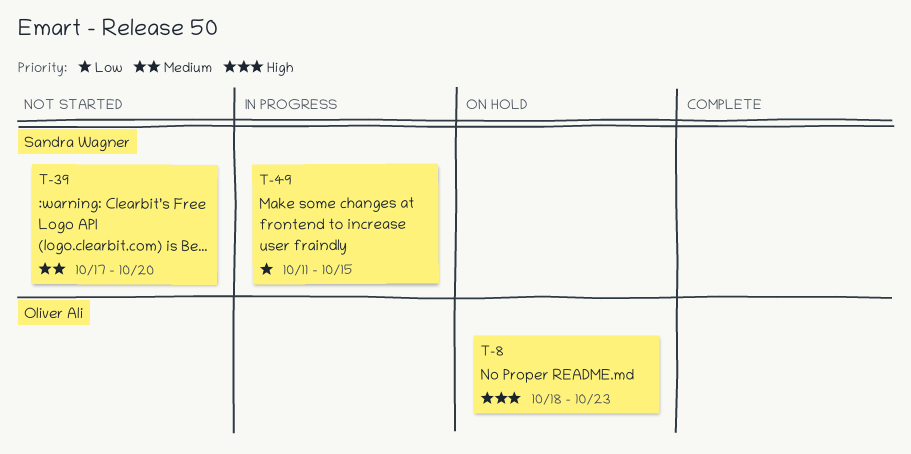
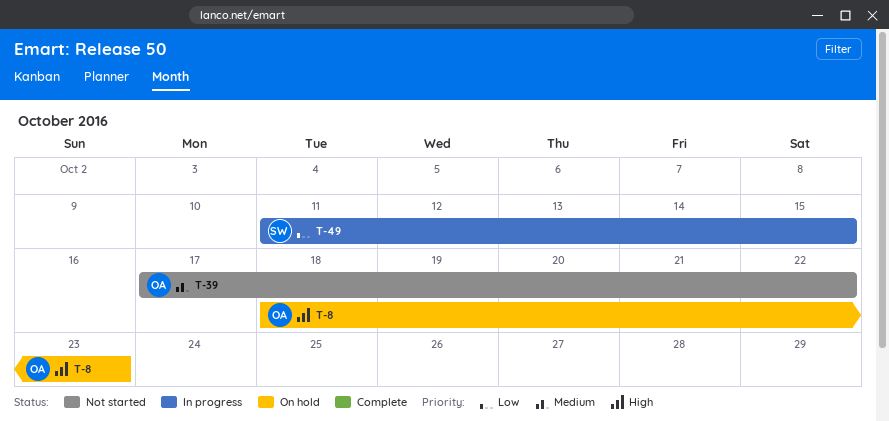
T-39, owner: Sandra Wagner -> Oliver Ali
T-39, due: Oct 20 -> Oct 22

